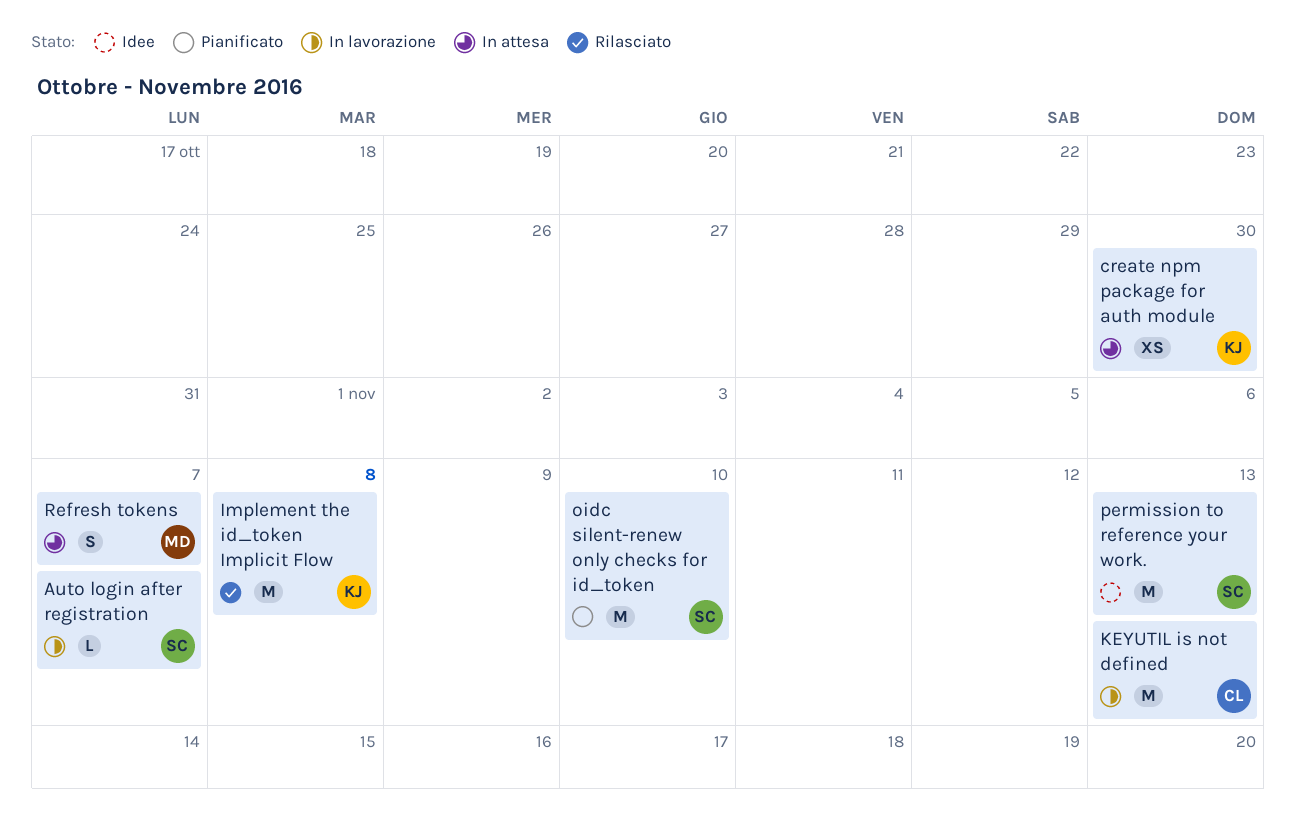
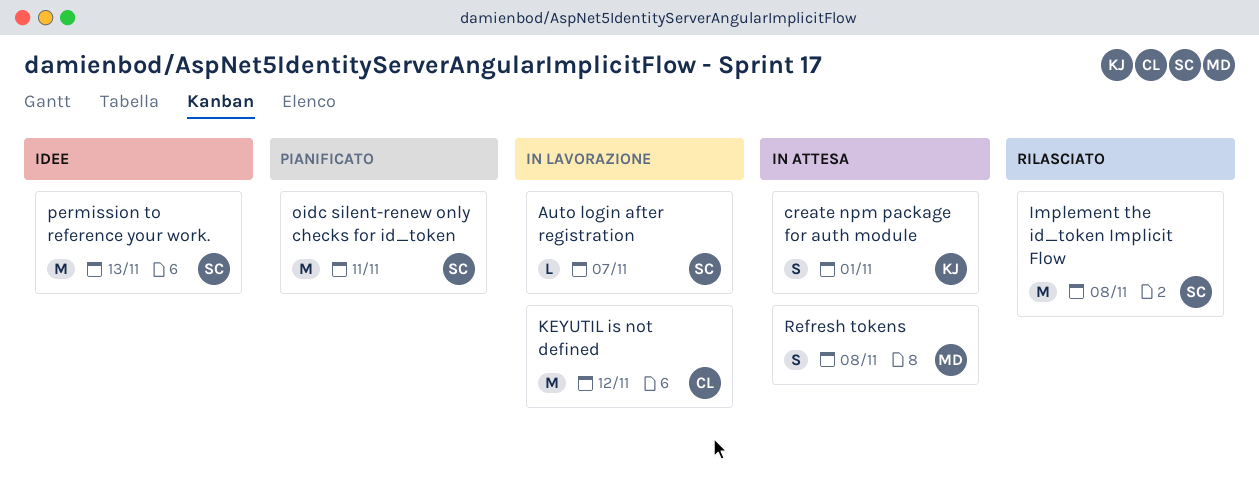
create npm package for auth module, estimate: XS -> S
create npm package for auth module, due: Oct 30 -> Nov 1
Implement the id_token Implicit Flow, owner: KJ -> SC
KEYUTIL is not defined, due: Nov 13 -> Nov 12
oidc silent-renew only checks for id_token, due: Nov 10 -> Nov 11
Refresh tokens, due: Nov 7 -> Nov 8

